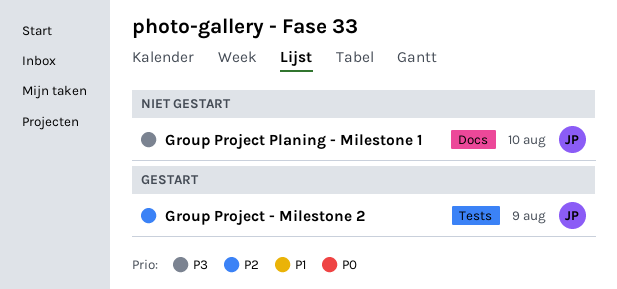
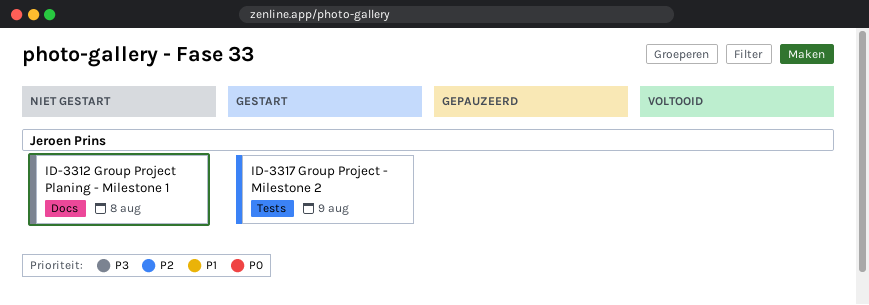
Group Project Planing - Milestone 1, due: Aug 10 -> Aug 8

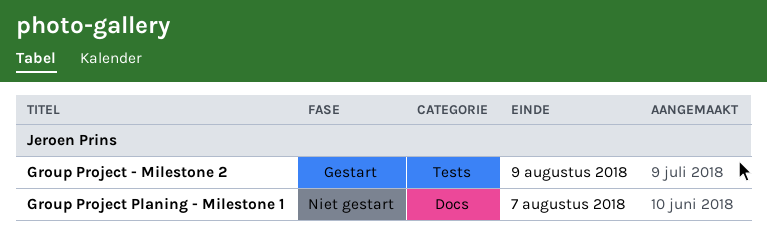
Group Project Planing - Milestone 1, due: Aug 8 -> Aug 7

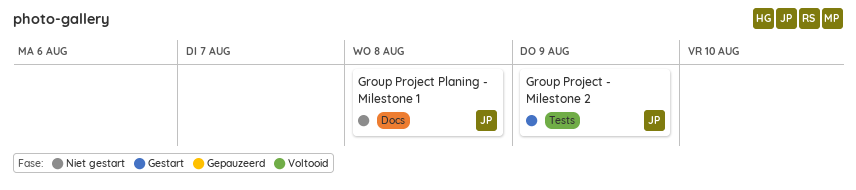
Group Project Planing - Milestone 1, due: Aug 7 -> Aug 8

